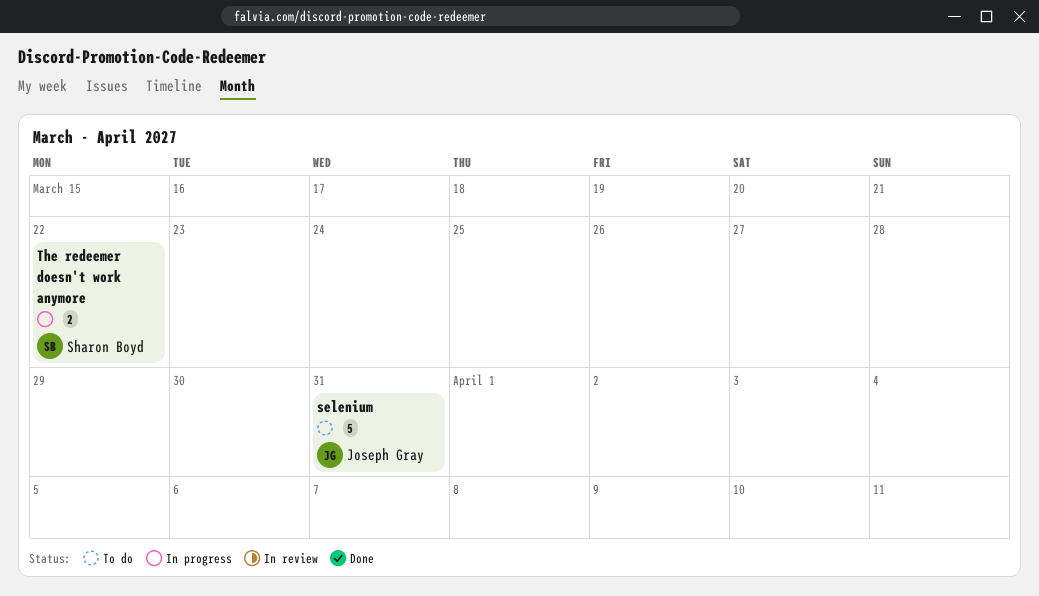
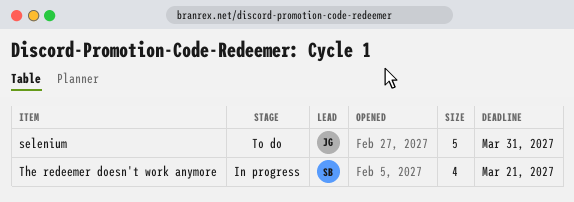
The redeemer doesn't work anymore, estimate: 2 -> 4
The redeemer doesn't work anymore, due: Mar 22 -> Mar 21

